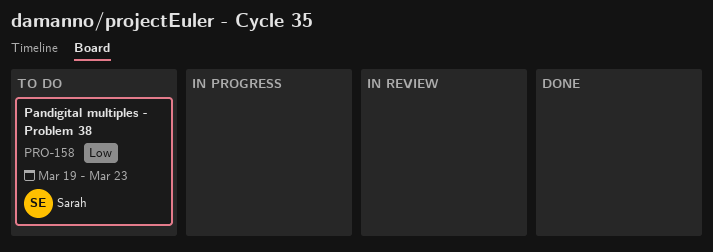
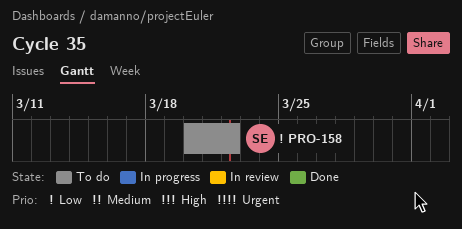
PRO-158, start: Mar 19 -> Mar 20
PRO-158, due: Mar 23 -> Mar 22

